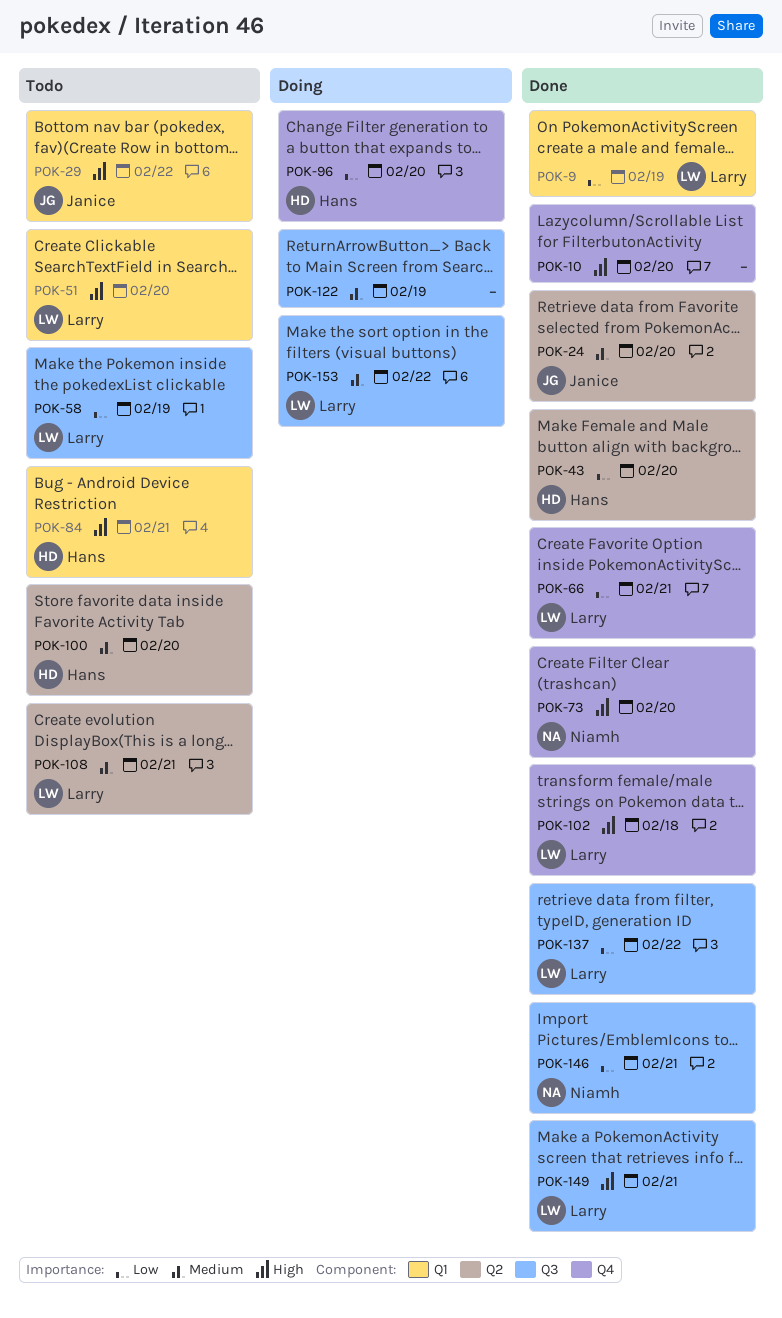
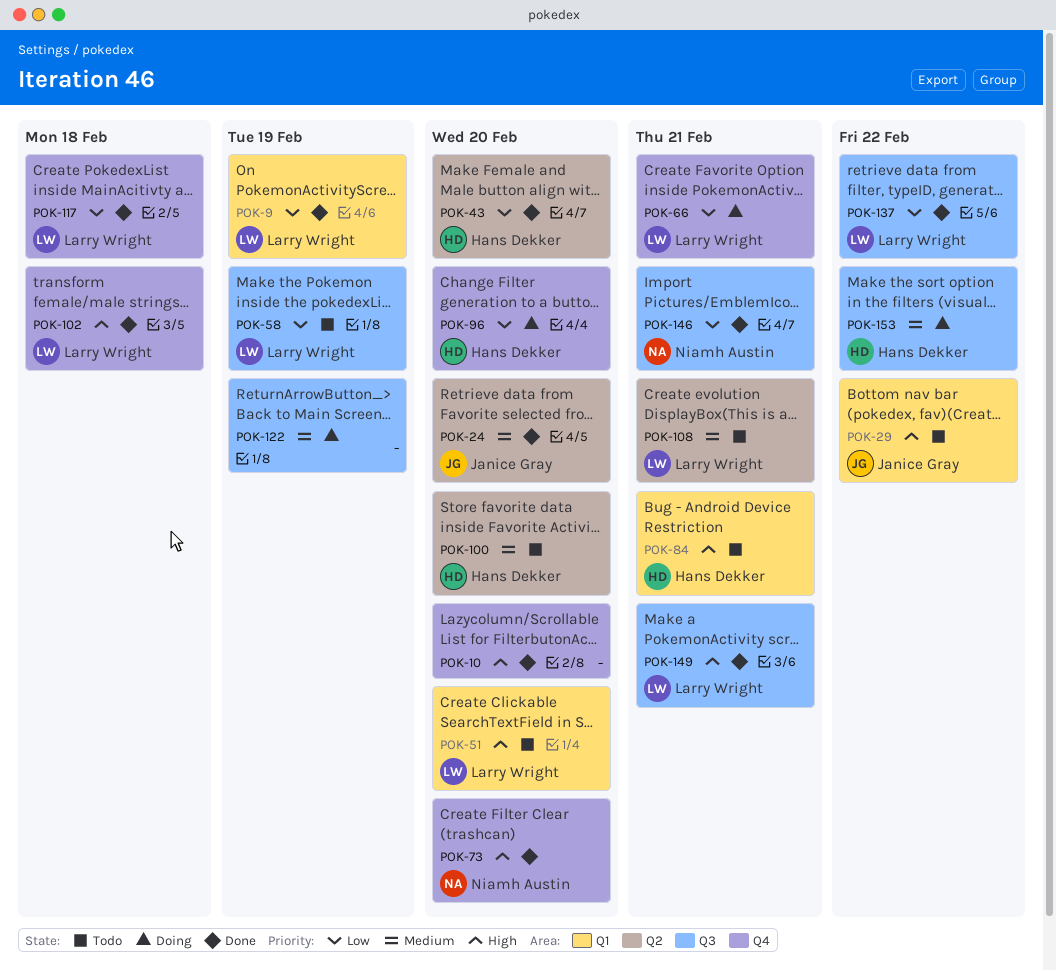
POK-66, status: Done -> Doing
POK-117: none -> present
POK-153, owner: Larry Wright -> Hans Dekker

